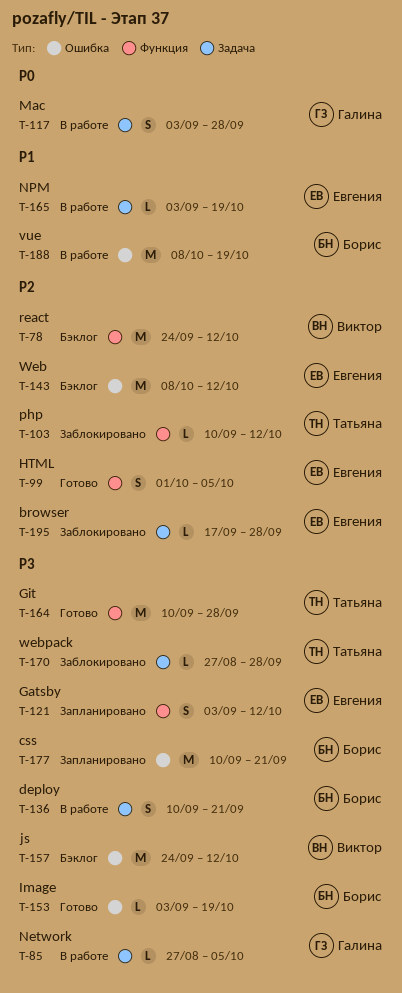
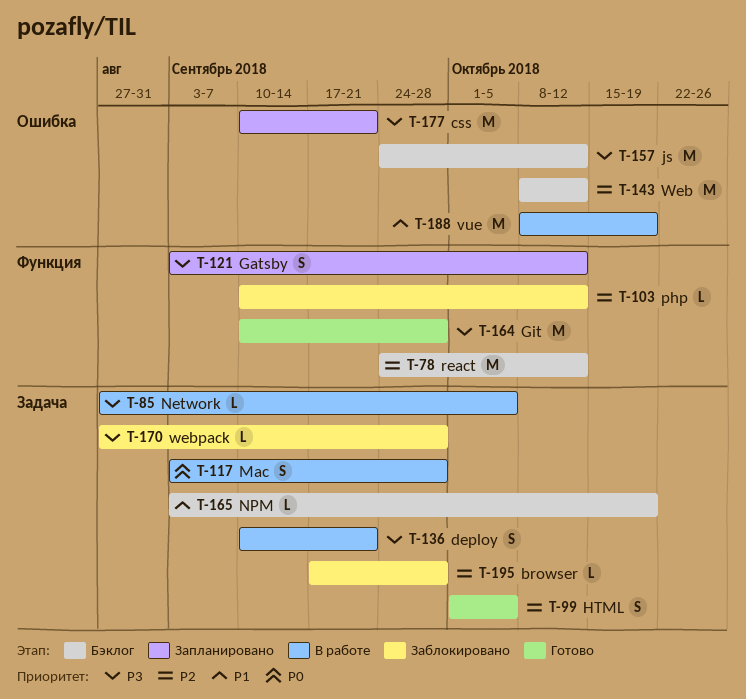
T-99, label: Функция -> Задача
T-153: present -> none
T-165, status: В работе -> Бэклог

